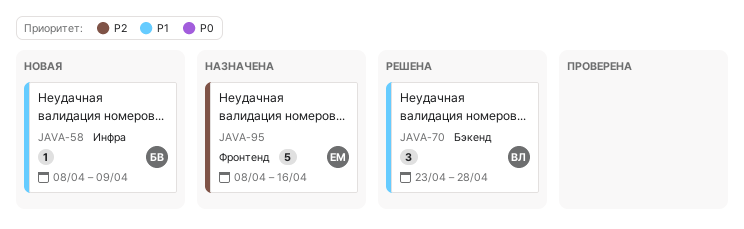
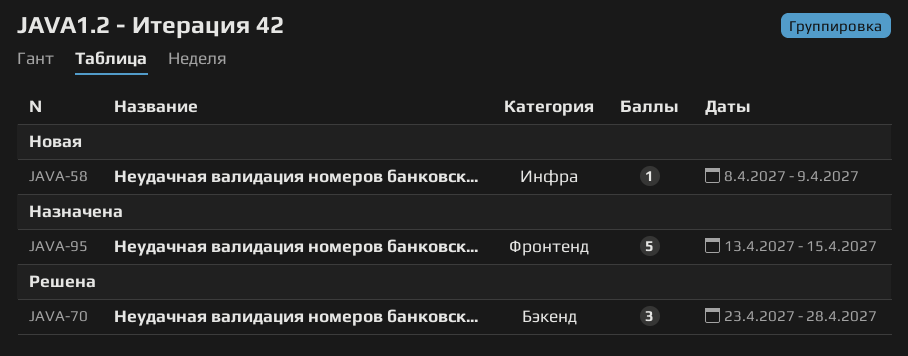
JAVA-95, start: Apr 8 -> Apr 13
JAVA-95, due: Apr 16 -> Apr 15

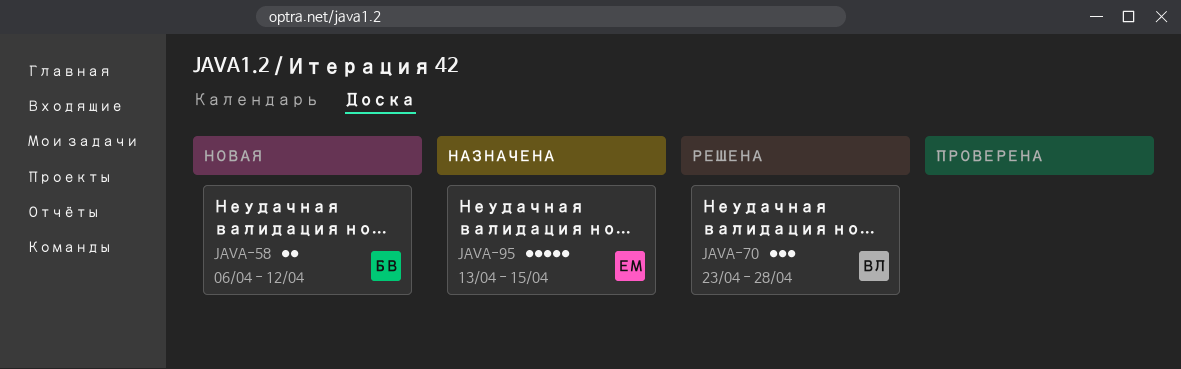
JAVA-58, estimate: 1 -> 2
JAVA-58, start: Apr 8 -> Apr 6
JAVA-58, due: Apr 9 -> Apr 12

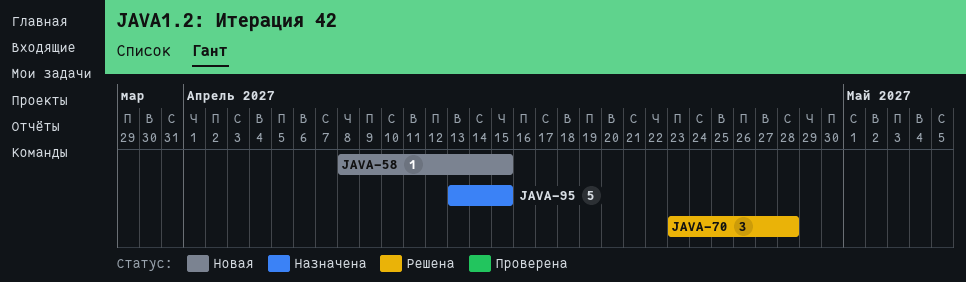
JAVA-58, estimate: 2 -> 1
JAVA-58, start: Apr 6 -> Apr 8
JAVA-58, due: Apr 12 -> Apr 15

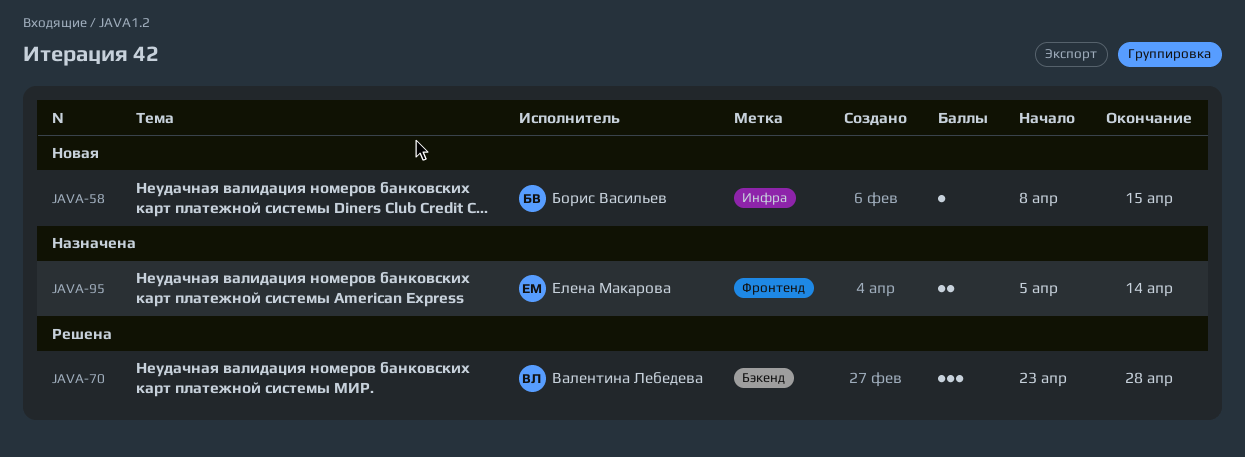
JAVA-95, estimate: 5 -> 2
JAVA-95, start: Apr 13 -> Apr 5
JAVA-95, due: Apr 15 -> Apr 14

